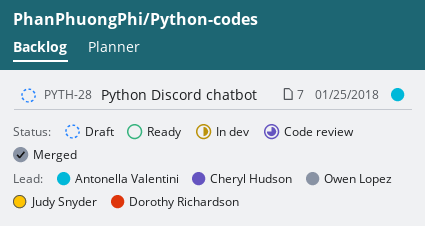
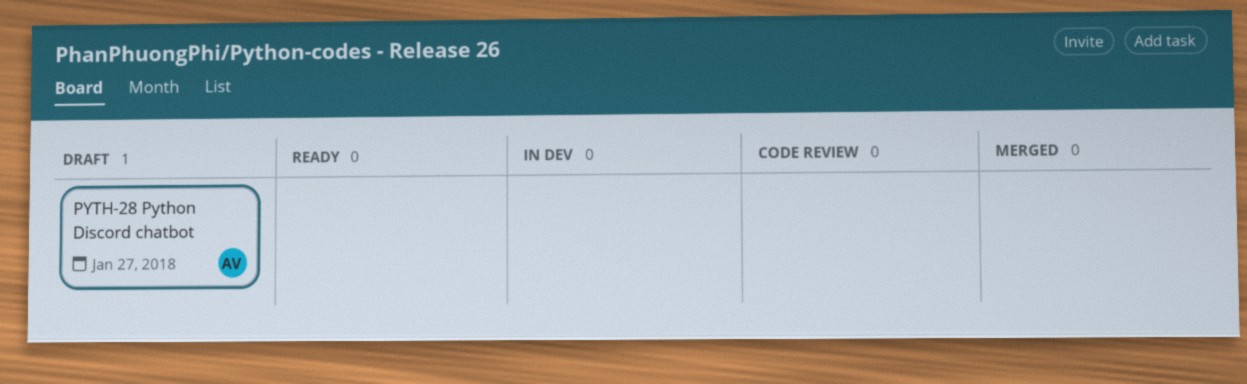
PYTH-28, due: Jan 25 -> Jan 27

